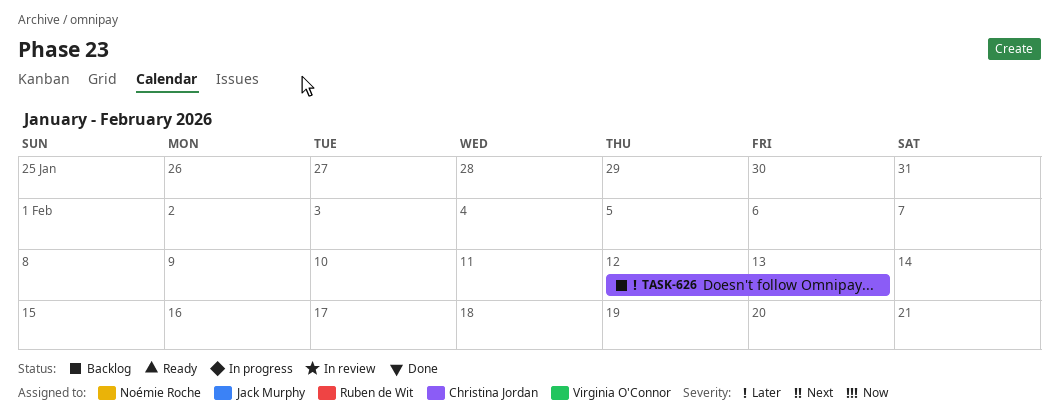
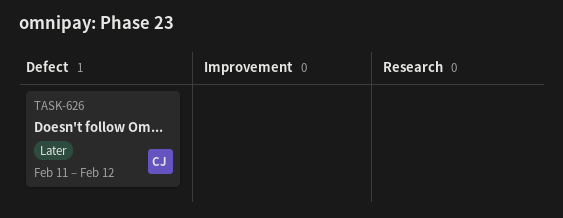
TASK-626, start: Feb 12 -> Feb 11
TASK-626, due: Feb 13 -> Feb 12

